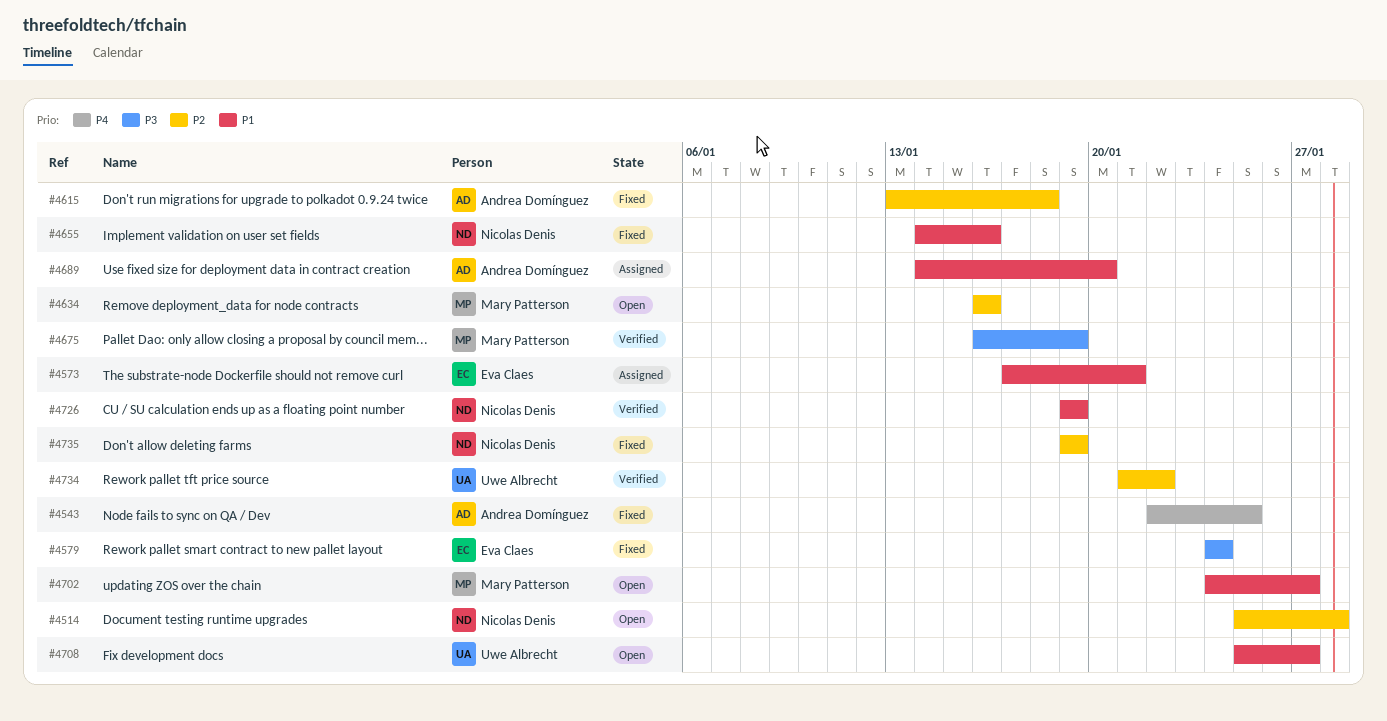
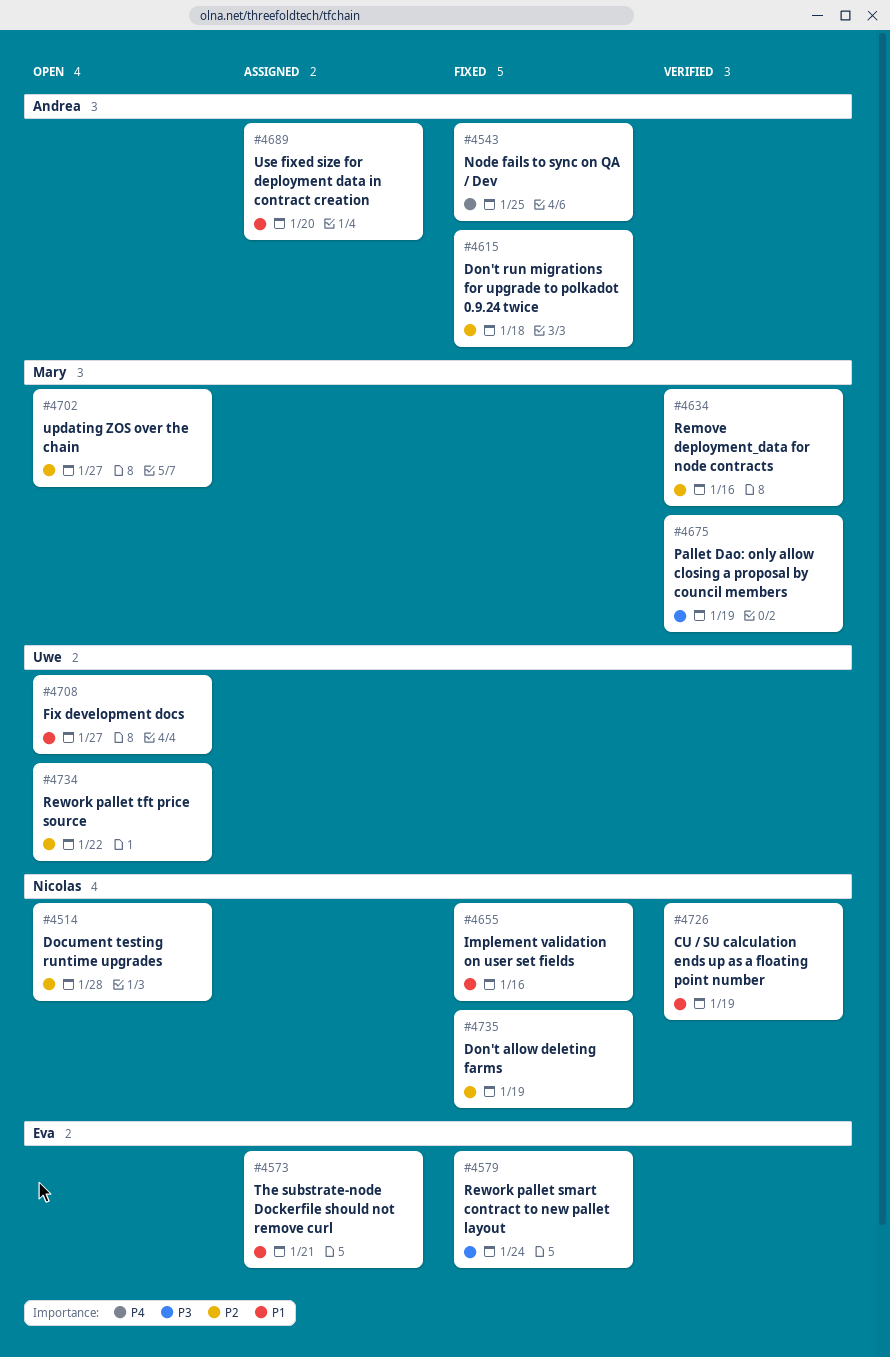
#4634, status: Open -> Verified
#4702, priority: P1 -> P2
#4734, status: Verified -> Open

